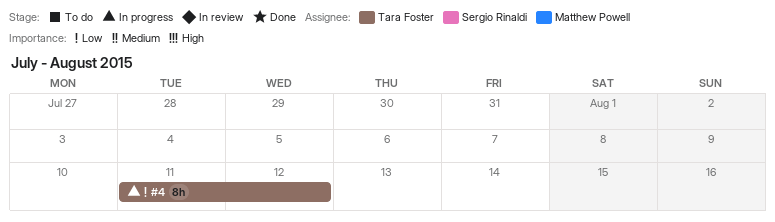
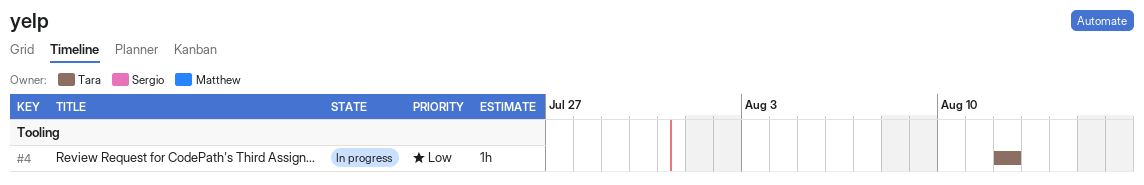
#4, estimate: 8h -> 1h
#4, start: Aug 11 -> Aug 12

